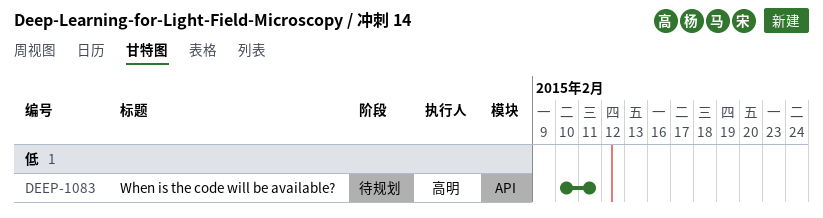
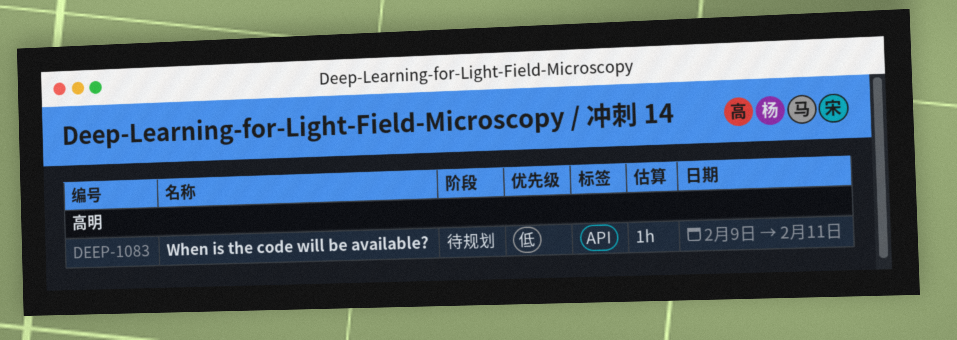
DEEP-1083, start: Feb 10 -> Feb 9

